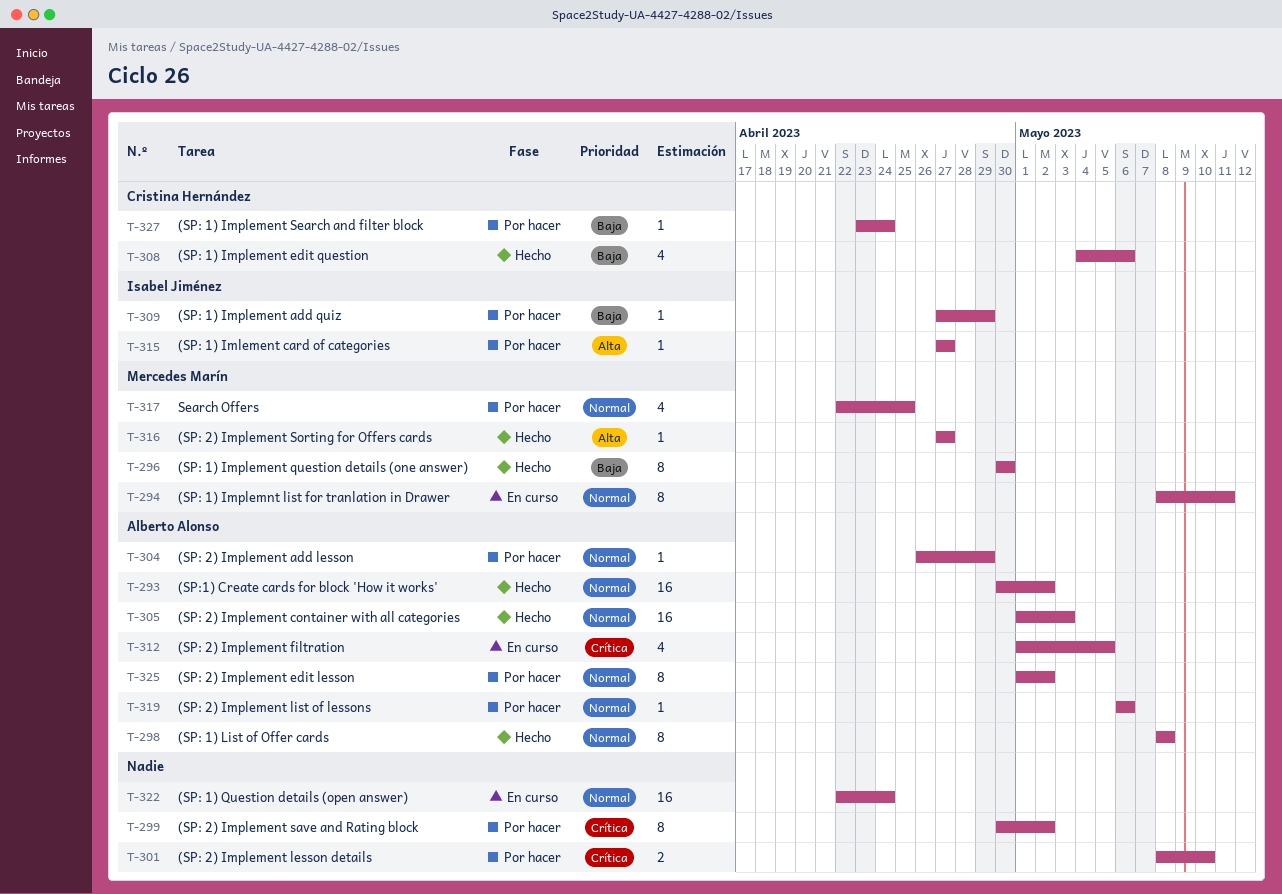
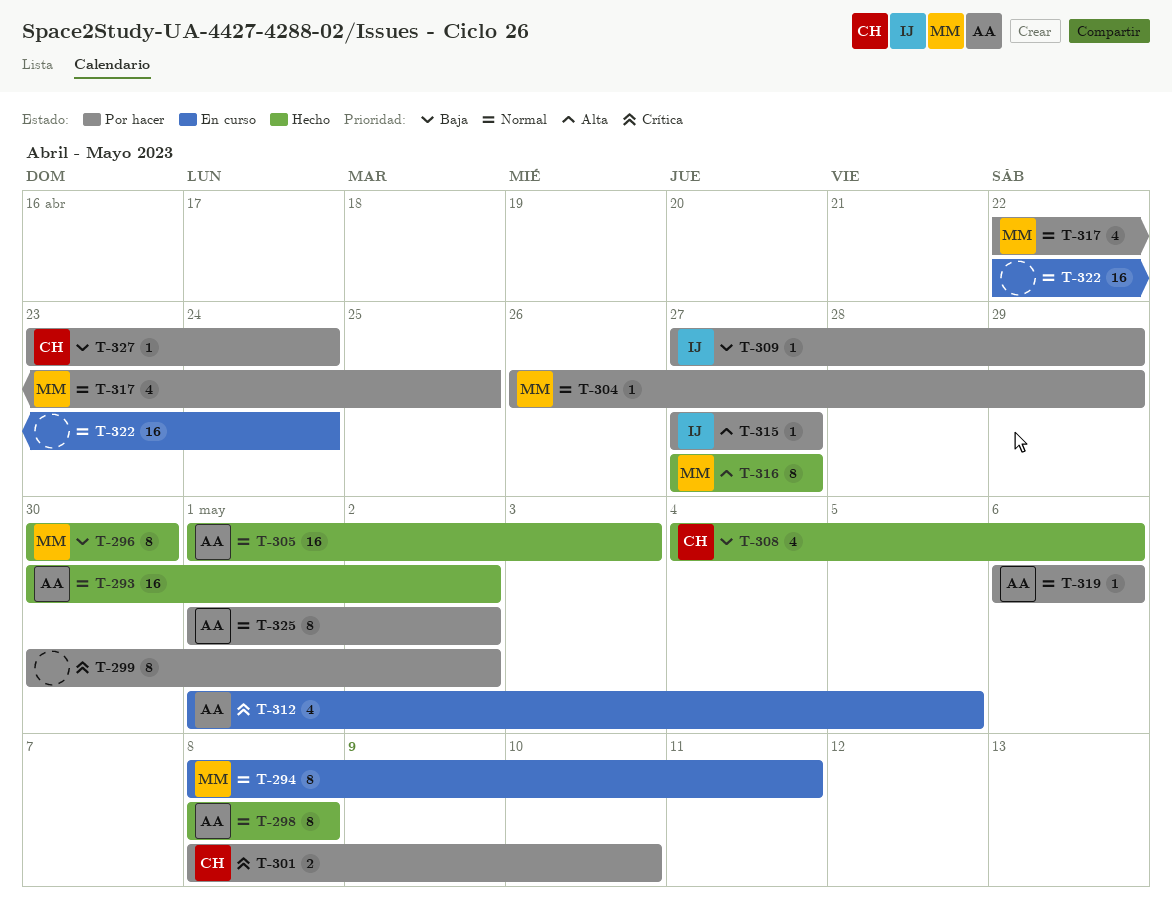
T-301, owner: none -> Cristina Hernández
T-304, owner: Alberto Alonso -> Mercedes Marín
T-316, estimate: 1 -> 8

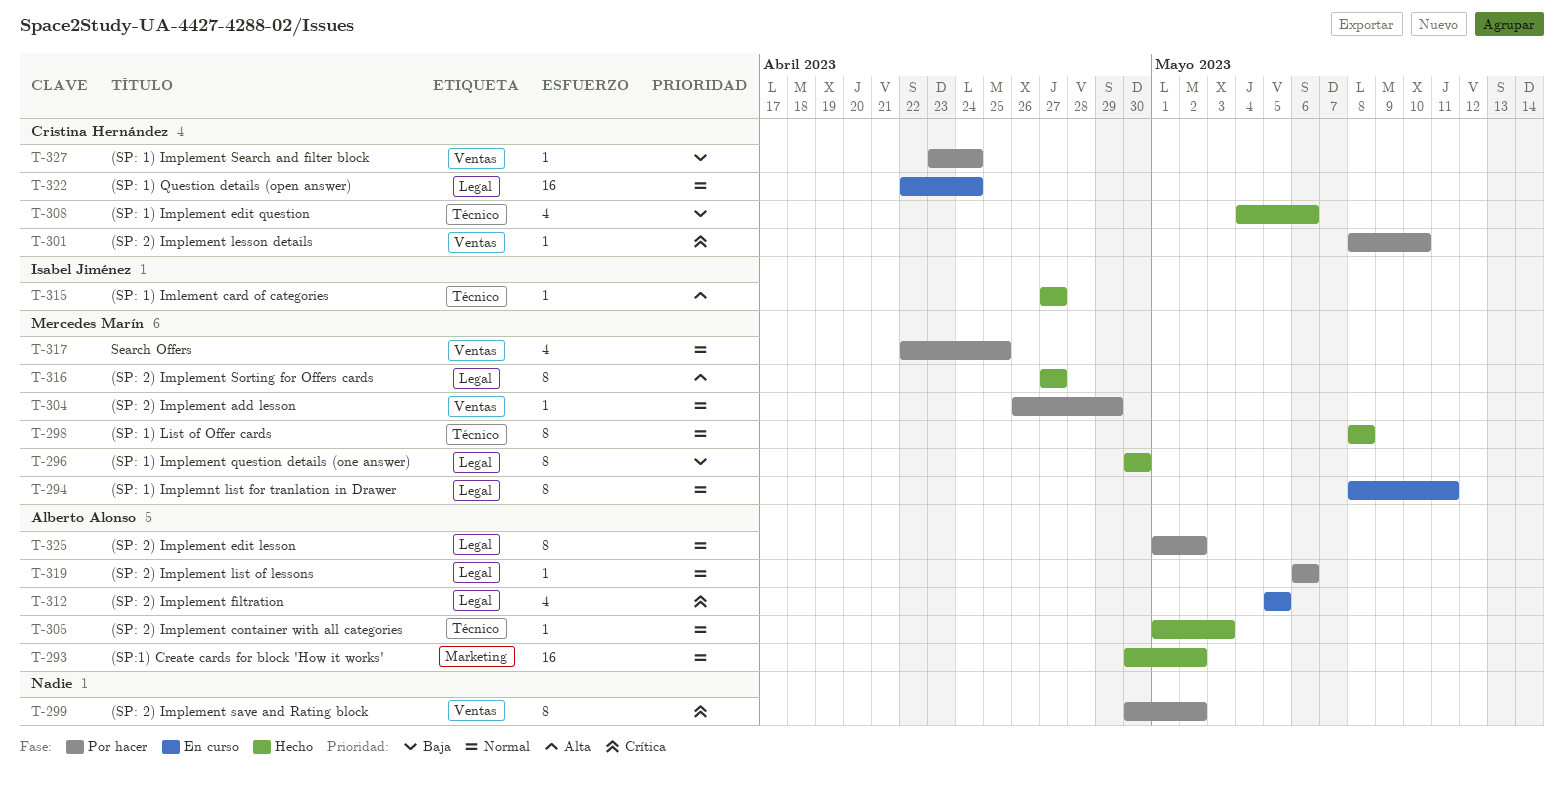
T-298, owner: Alberto Alonso -> Mercedes Marín
T-301, estimate: 2 -> 1
T-305, estimate: 16 -> 1
T-309: present -> none
T-312, start: May 1 -> May 5
T-315, status: Por hacer -> Hecho
T-322, owner: none -> Cristina Hernández

